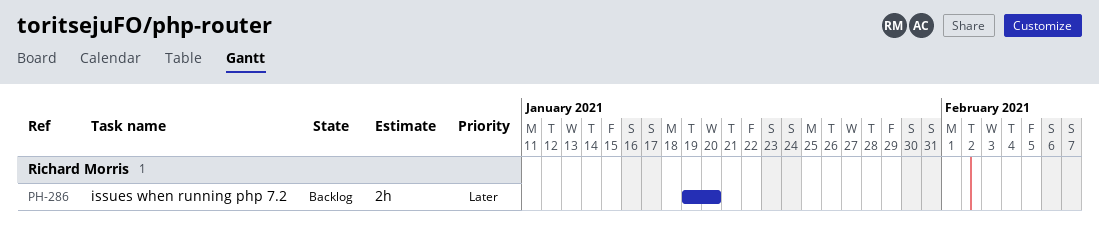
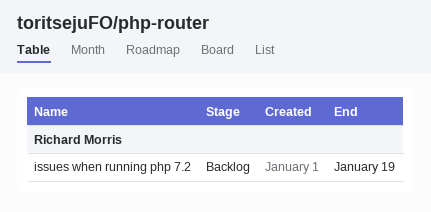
issues when running php 7.2, due: Jan 20 -> Jan 19

